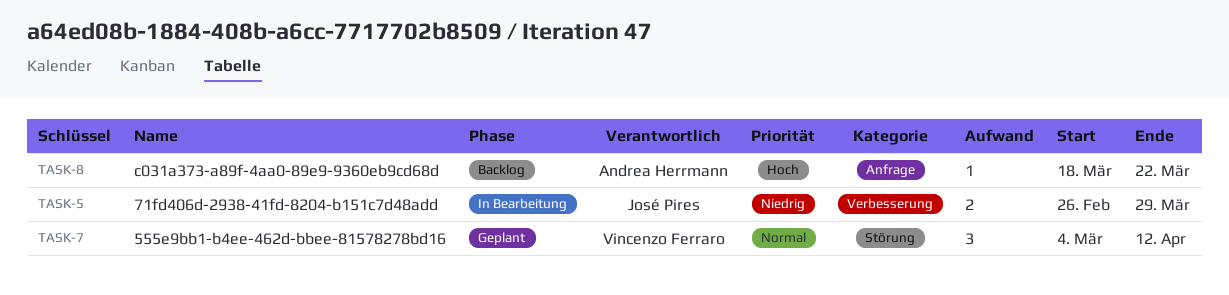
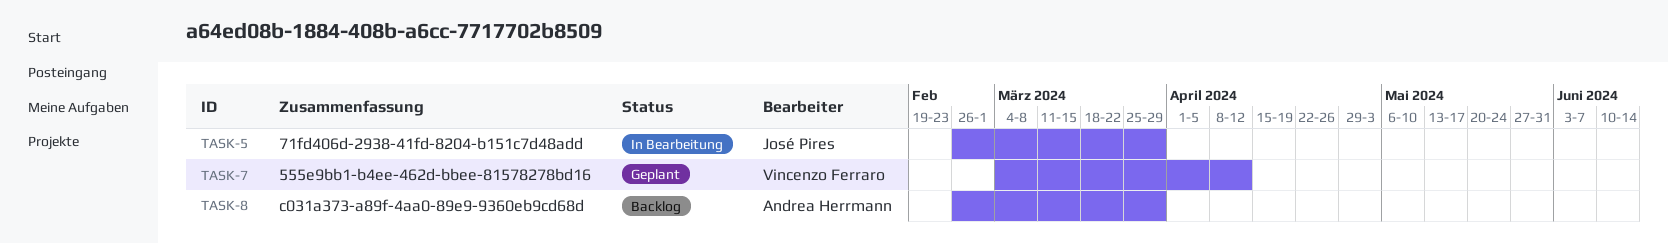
TASK-8, start: Mar 18 -> Feb 26
TASK-8, due: Mar 22 -> Mar 29

